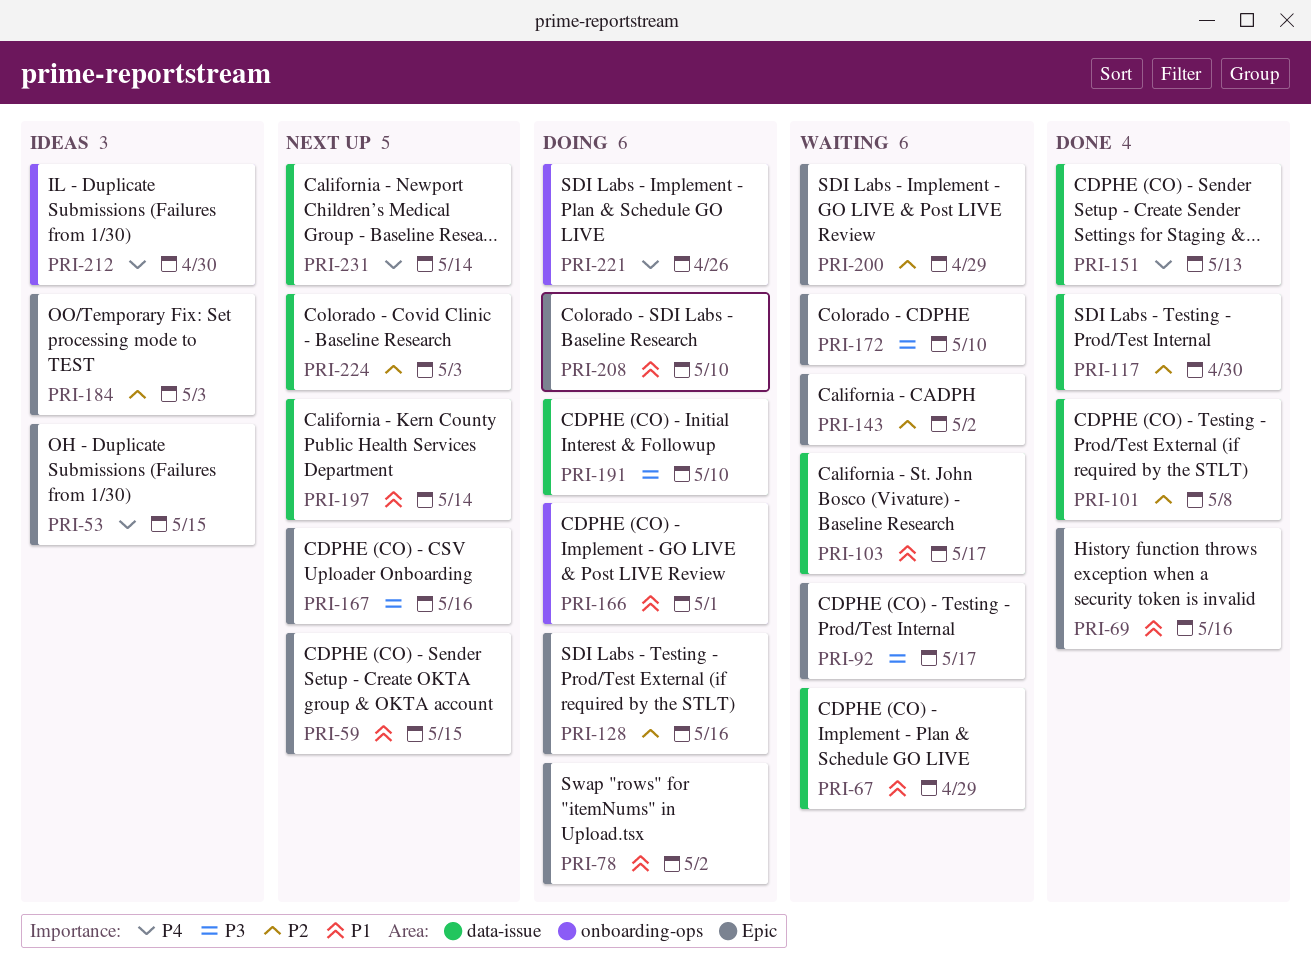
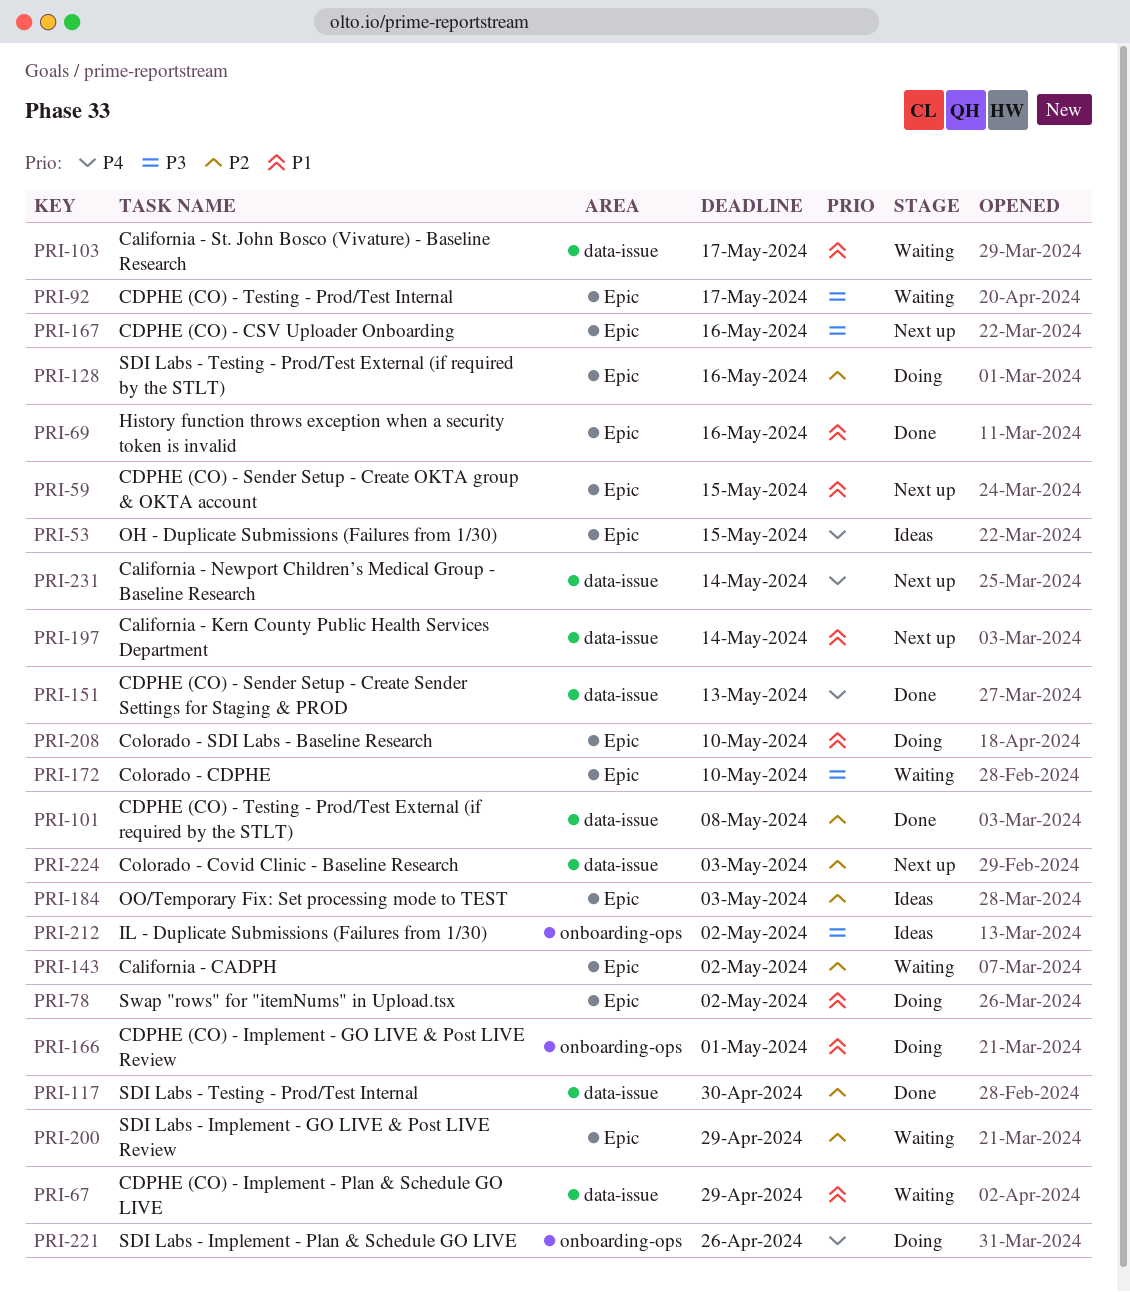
PRI-191: present -> none
PRI-212, priority: P4 -> P3
PRI-212, due: Apr 30 -> May 2

